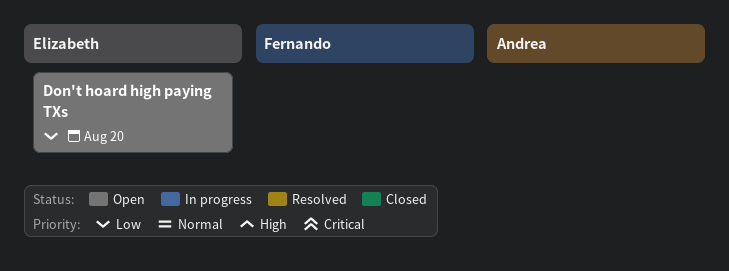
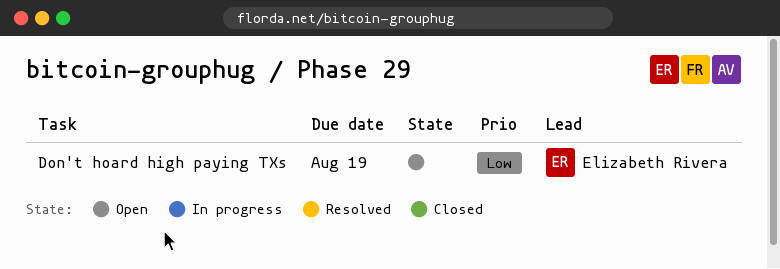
Don't hoard high paying TXs, due: Aug 20 -> Aug 19

